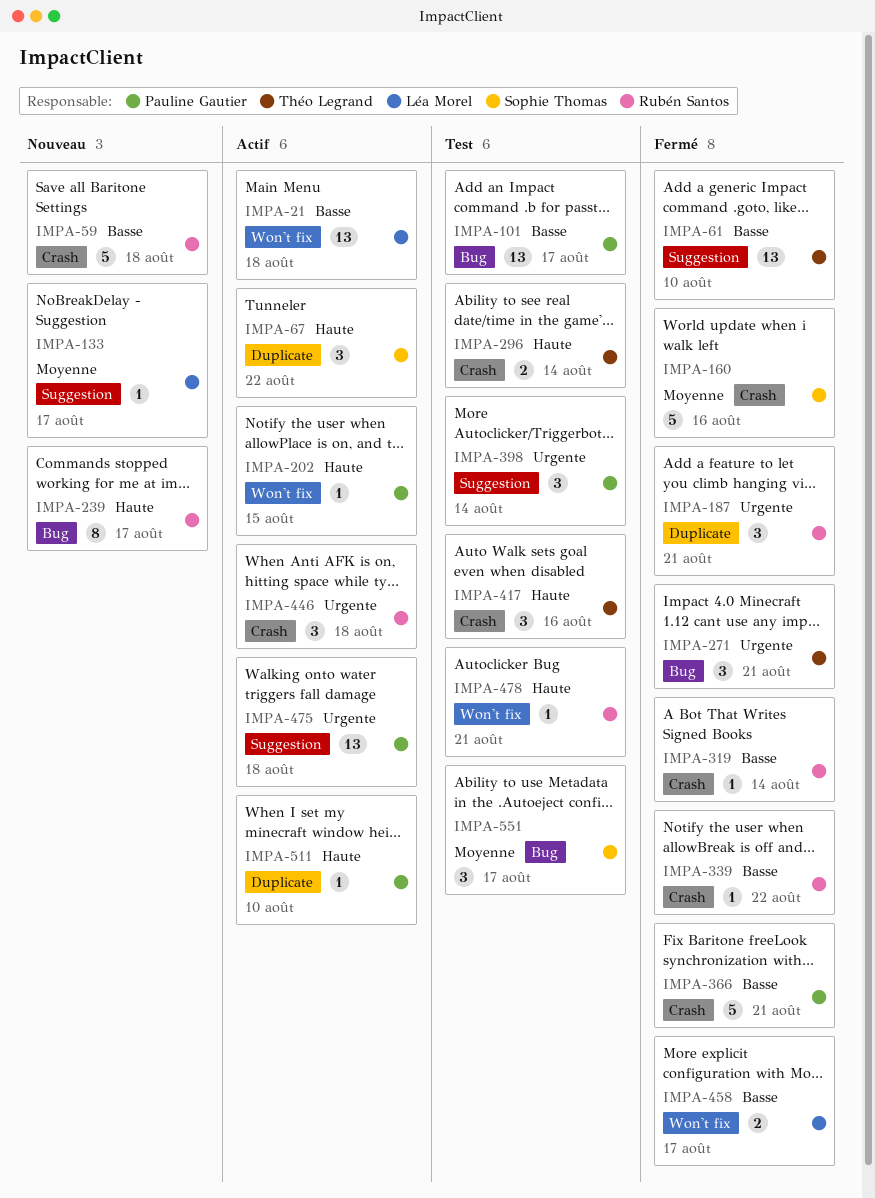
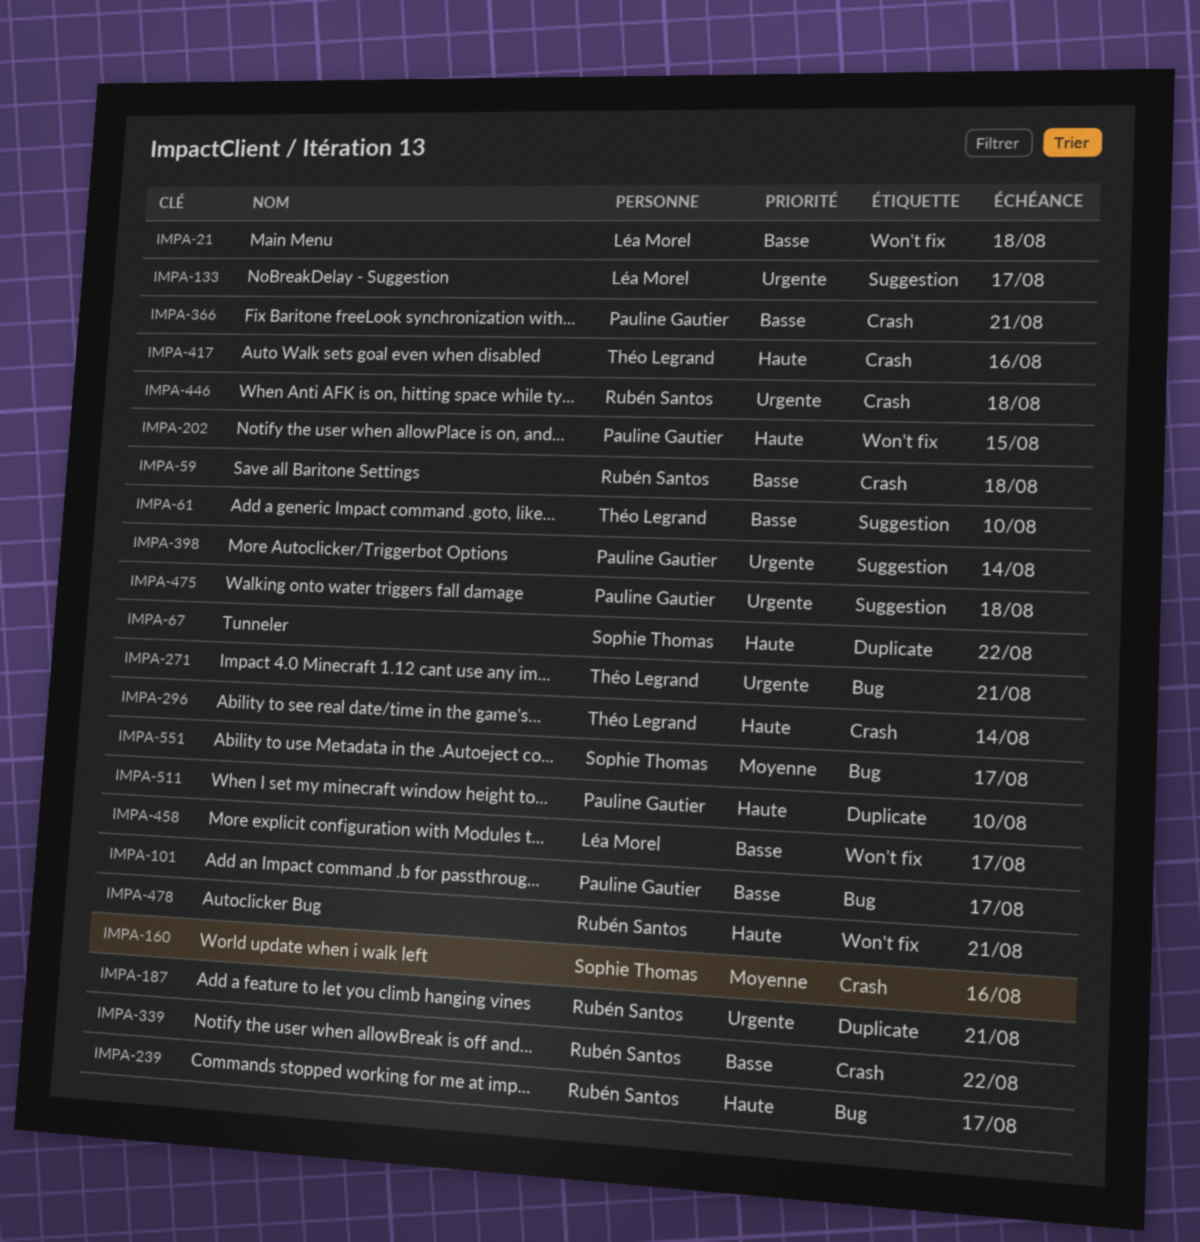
IMPA-133, priority: Moyenne -> Urgente
IMPA-319: present -> none

